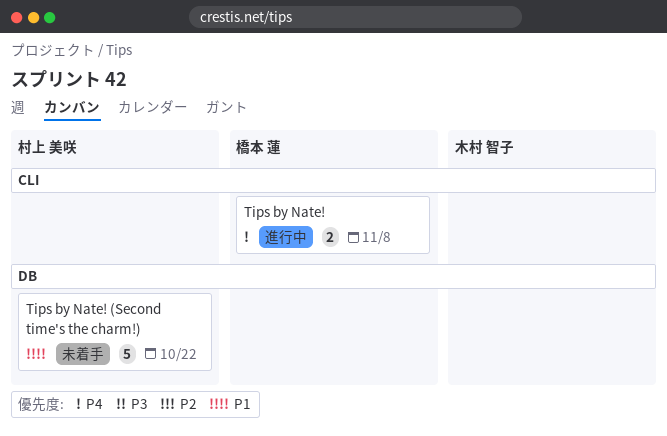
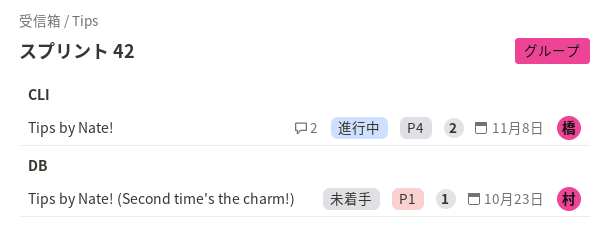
Tips by Nate! (Second time's the charm!), estimate: 5 -> 1
Tips by Nate! (Second time's the charm!), due: Oct 22 -> Oct 23

